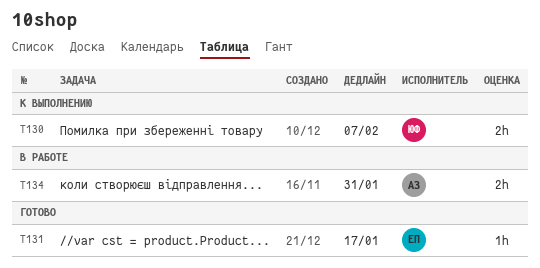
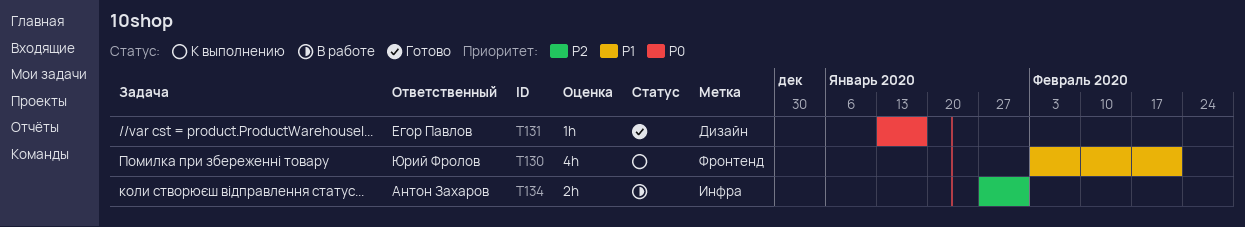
T130, estimate: 2h -> 4h
T130, due: Feb 7 -> Feb 21

